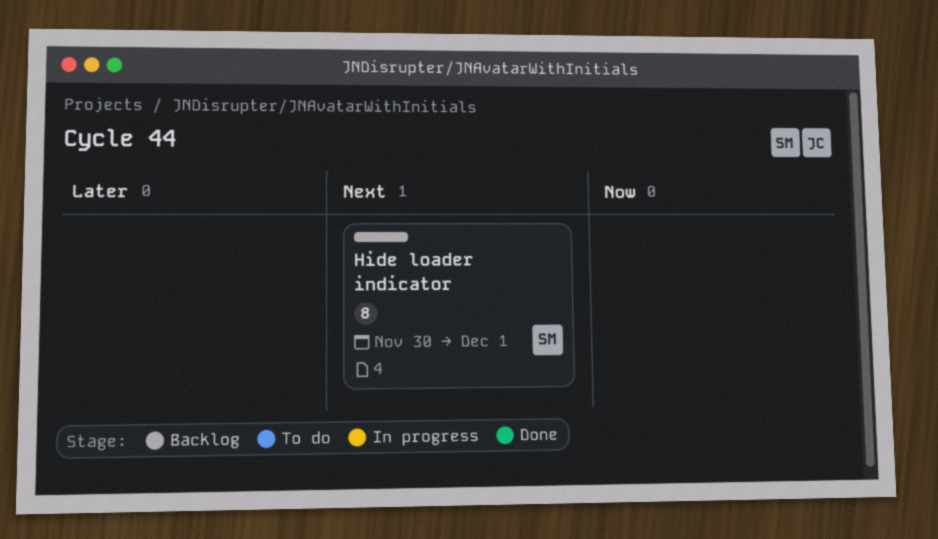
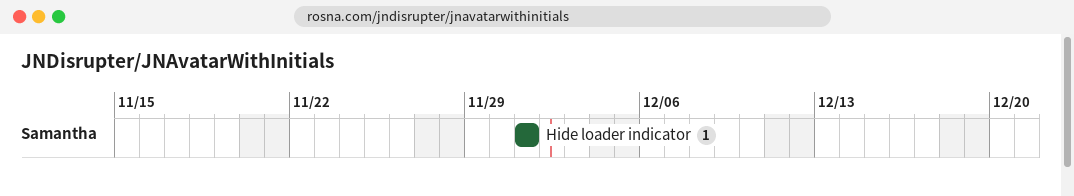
Hide loader indicator, estimate: 8 -> 1
Hide loader indicator, start: Nov 30 -> Dec 1

